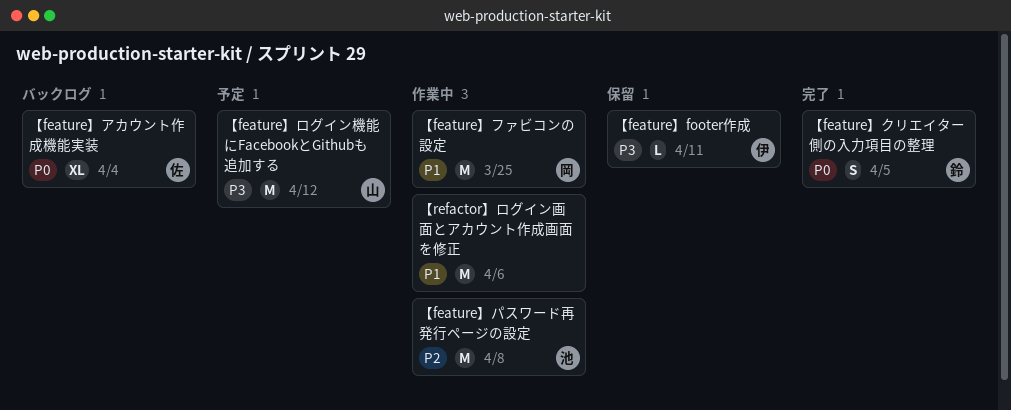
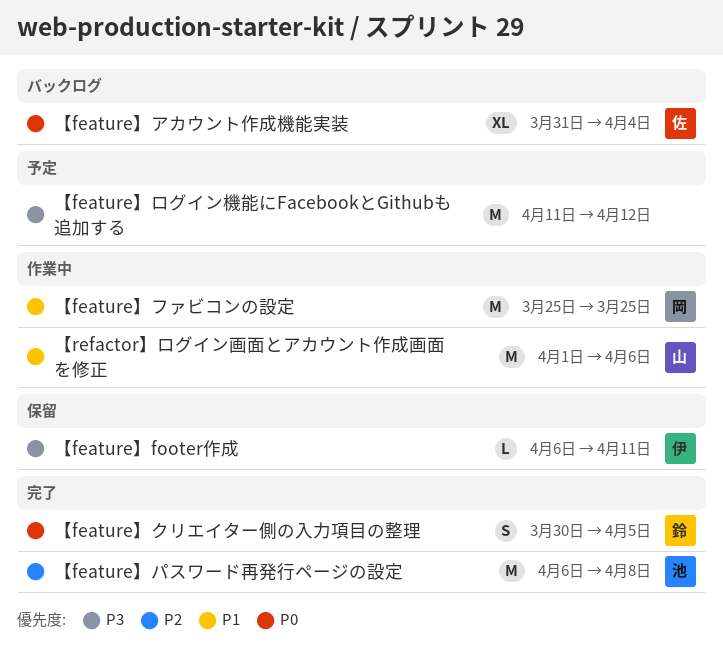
【feature】パスワード再発行ページの設定, status: 作業中 -> 完了
【feature】ログイン機能にFacebookとGithubも追加する, owner: 山 -> none
【refactor】ログイン画面とアカウント作成画面を修正, owner: none -> 山

